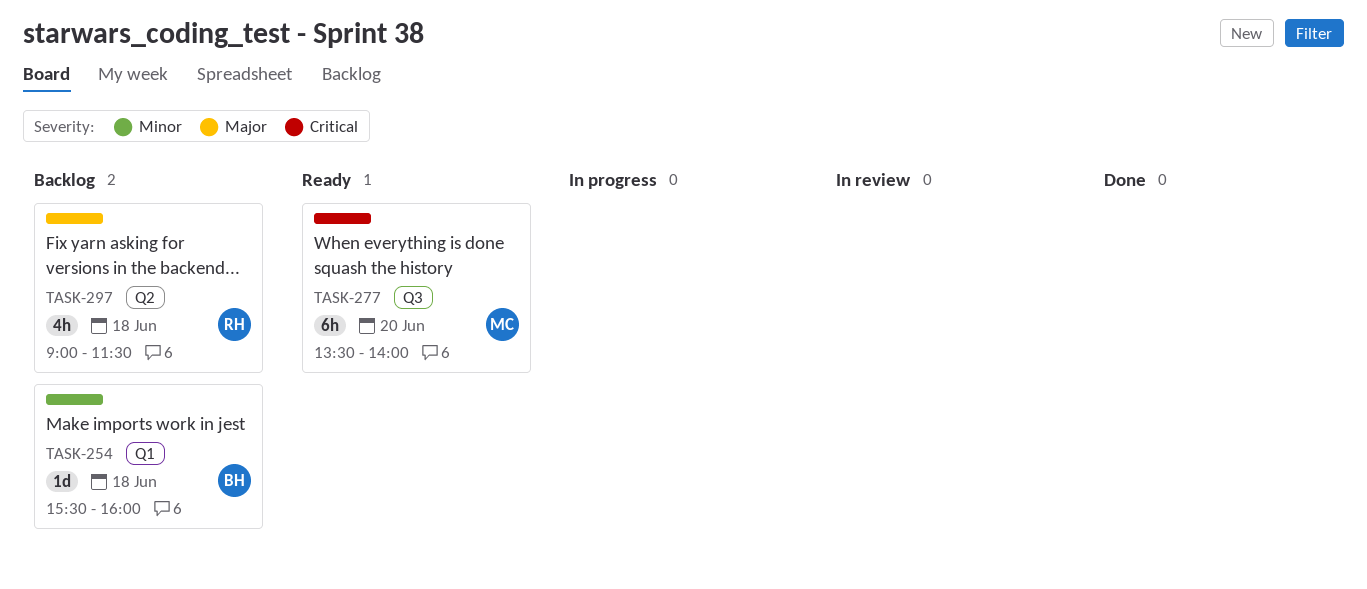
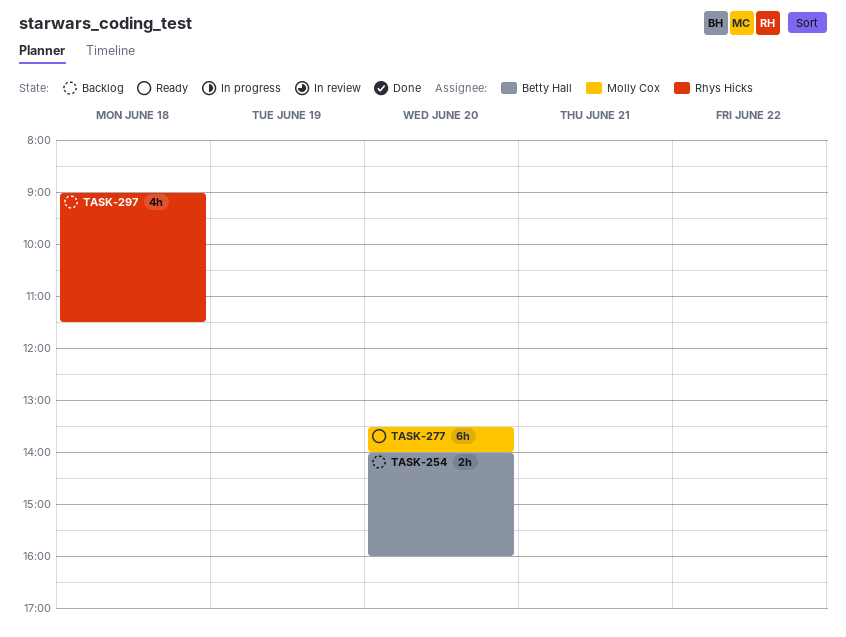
TASK-254, estimate: 1d -> 2h
TASK-254, day: Jun 18 -> Jun 20
TASK-254, begins: 15:30 -> 14:00

